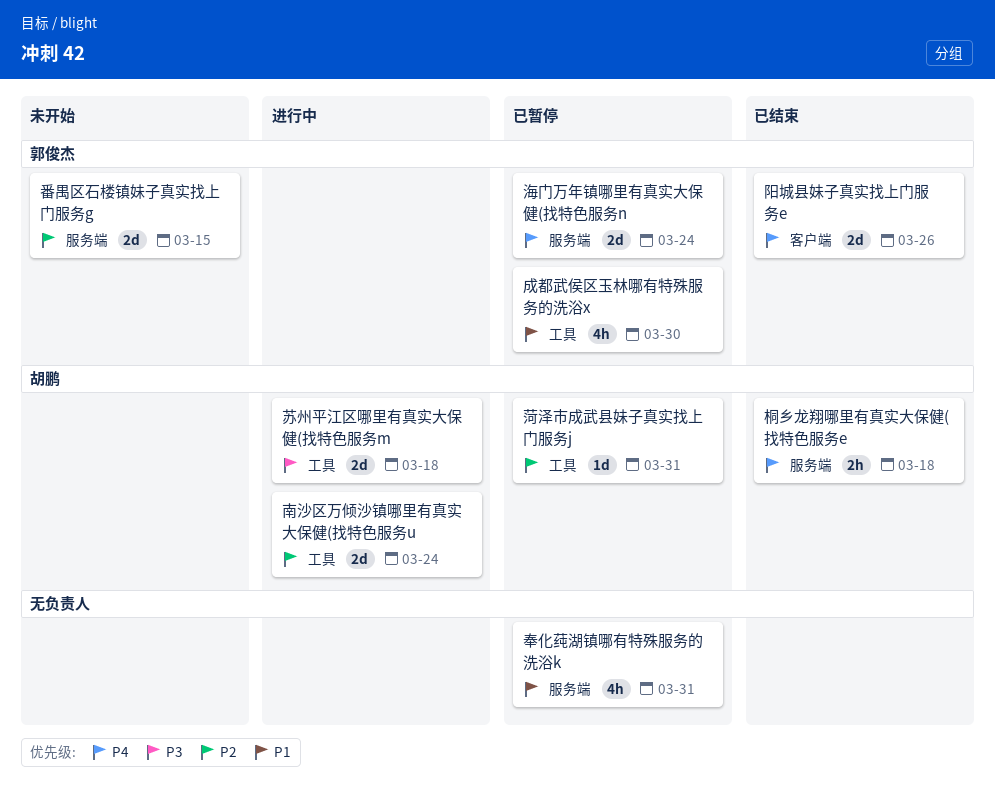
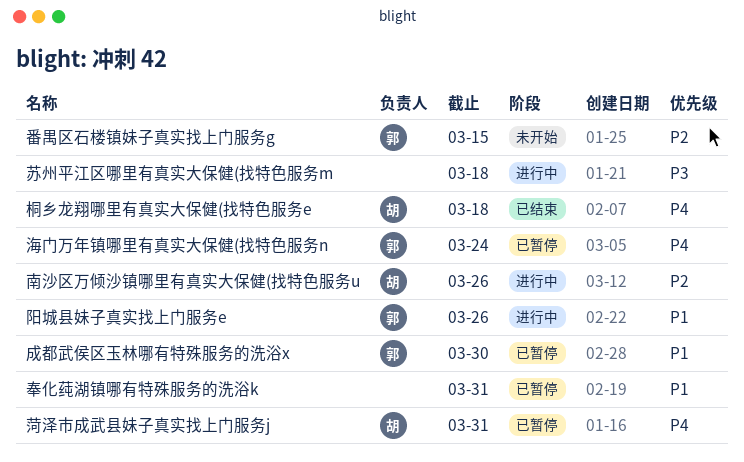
南沙区万倾沙镇哪里有真实大保健(找特色服务u, due: Mar 24 -> Mar 26
苏州平江区哪里有真实大保健(找特色服务m, owner: 胡鹏 -> none
菏泽市成武县妹子真实找上门服务j, priority: P2 -> P4
阳城县妹子真实找上门服务e, status: 已结束 -> 进行中
阳城县妹子真实找上门服务e, priority: P4 -> P1

